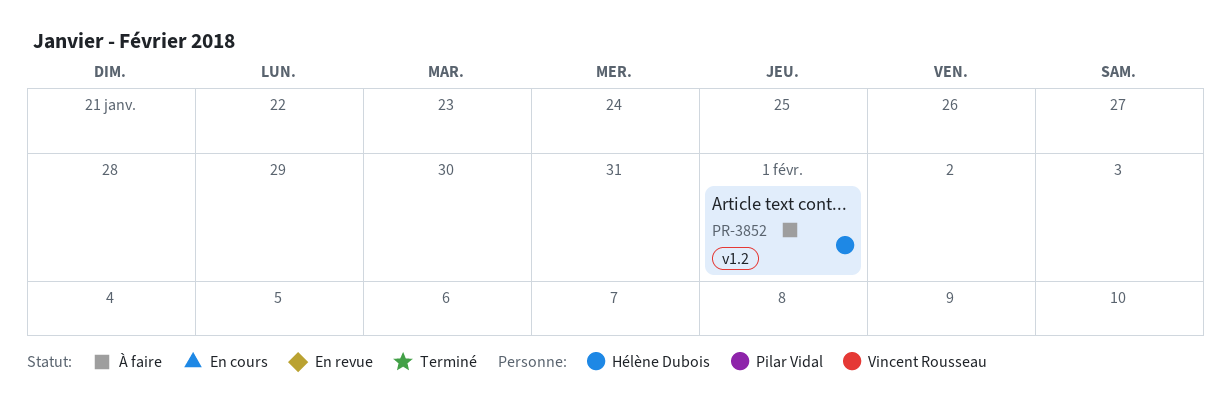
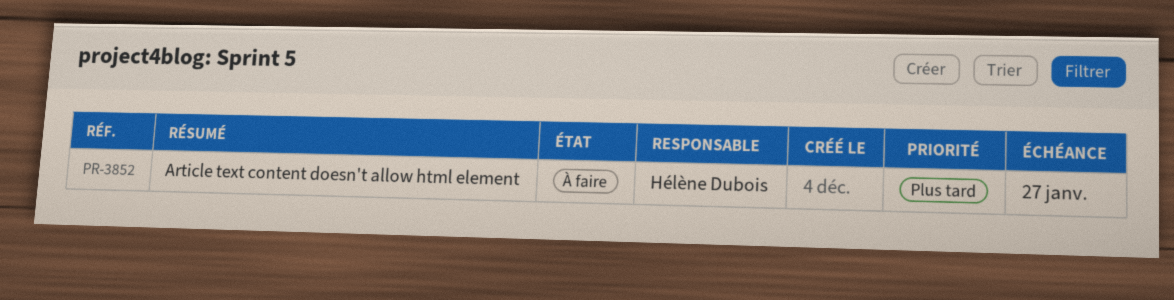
PR-3852, due: Feb 1 -> Jan 27

